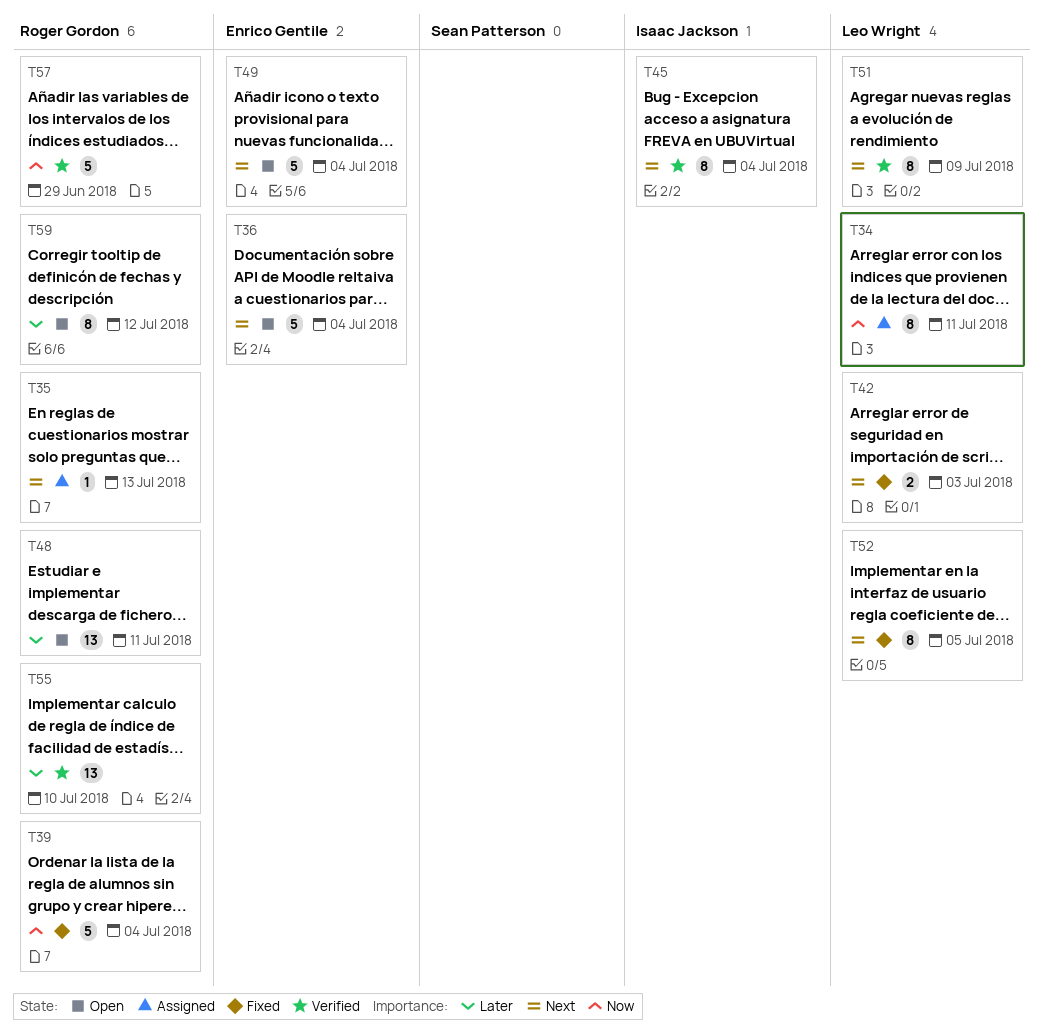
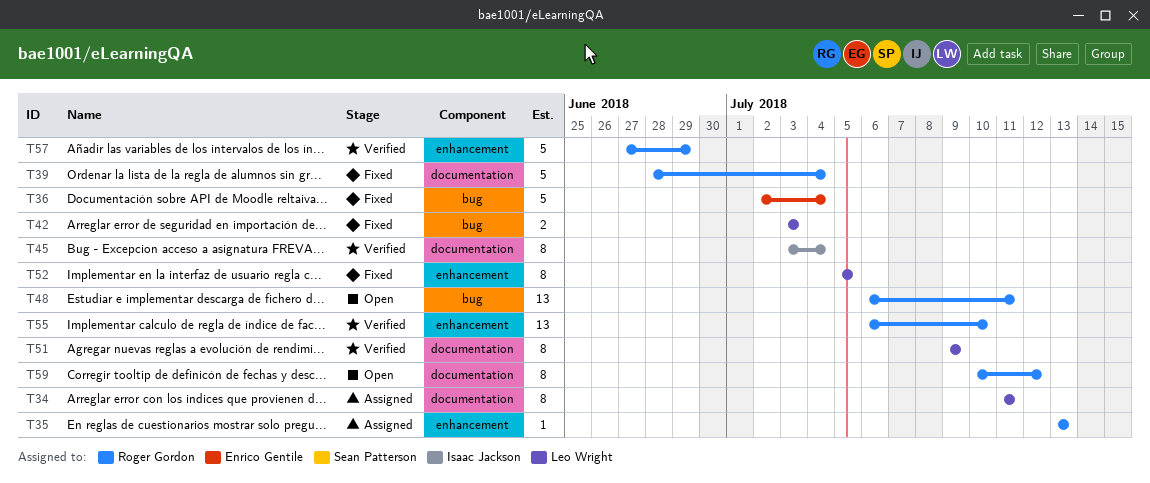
T36, status: Open -> Fixed
T49: present -> none

